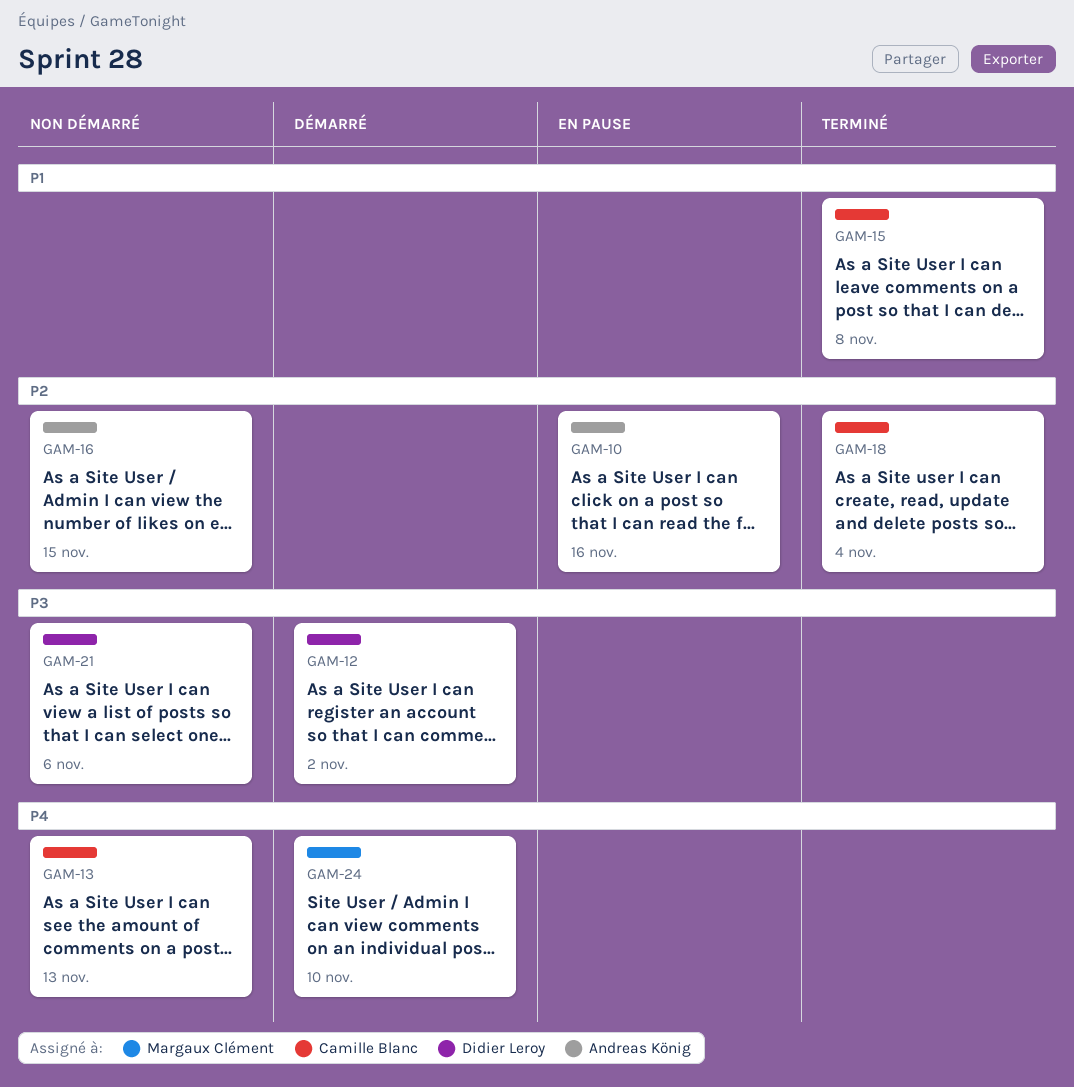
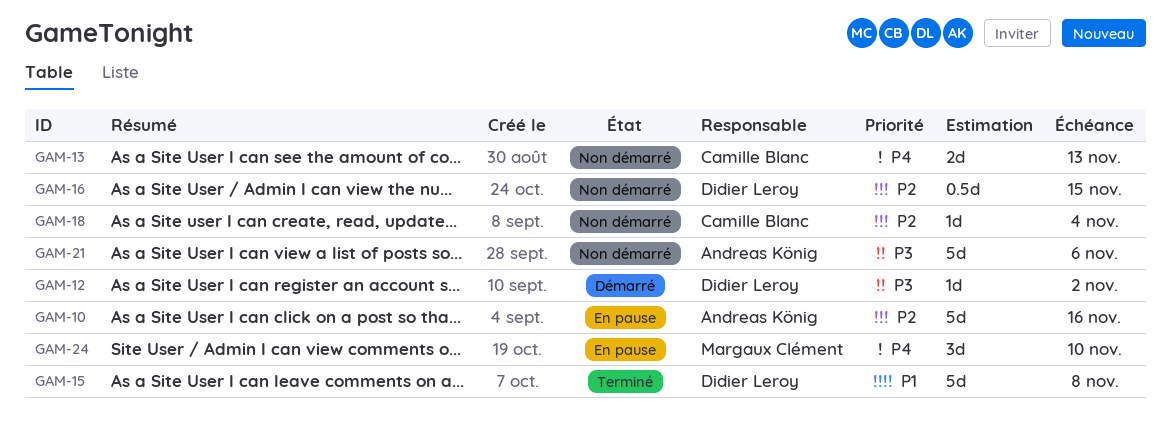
GAM-15, owner: Camille Blanc -> Didier Leroy
GAM-16, owner: Andreas König -> Didier Leroy
GAM-18, status: Terminé -> Non démarré
GAM-21, owner: Didier Leroy -> Andreas König
GAM-24, status: Démarré -> En pause

